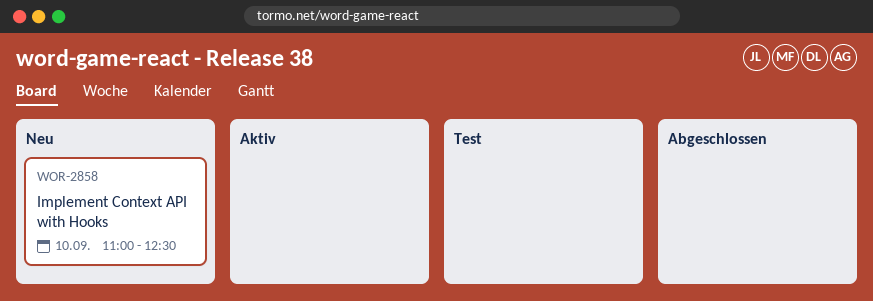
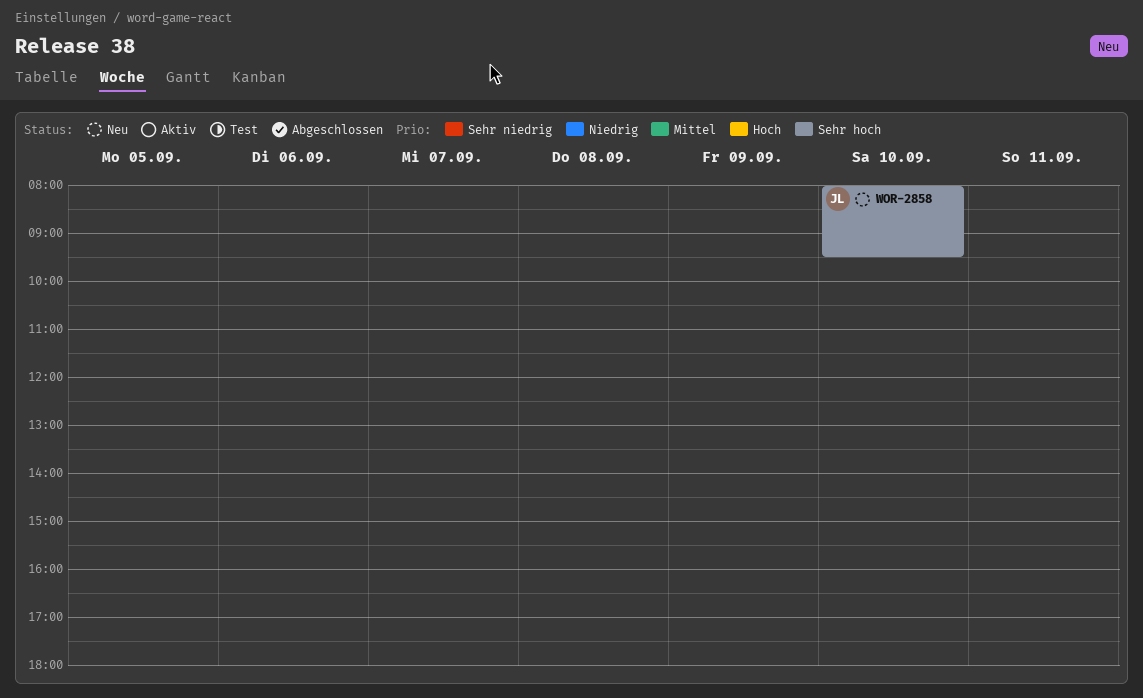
WOR-2858, begins: 11:00 -> 08:00
WOR-2858, ends: 12:30 -> 09:30

